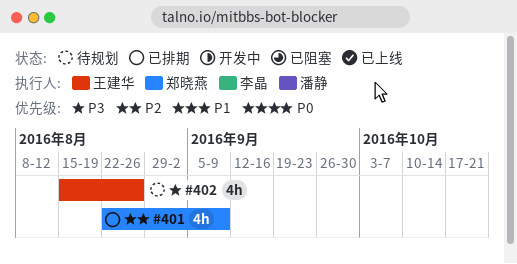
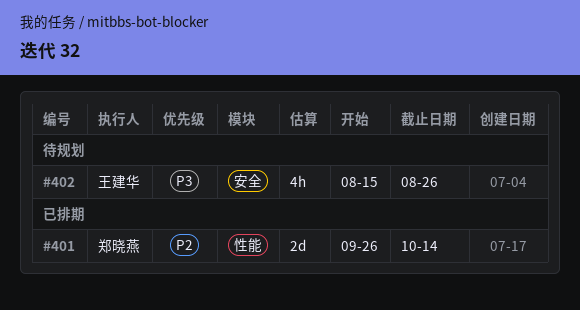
#401, estimate: 4h -> 2d
#401, start: Aug 22 -> Sep 26
#401, due: Sep 9 -> Oct 14

